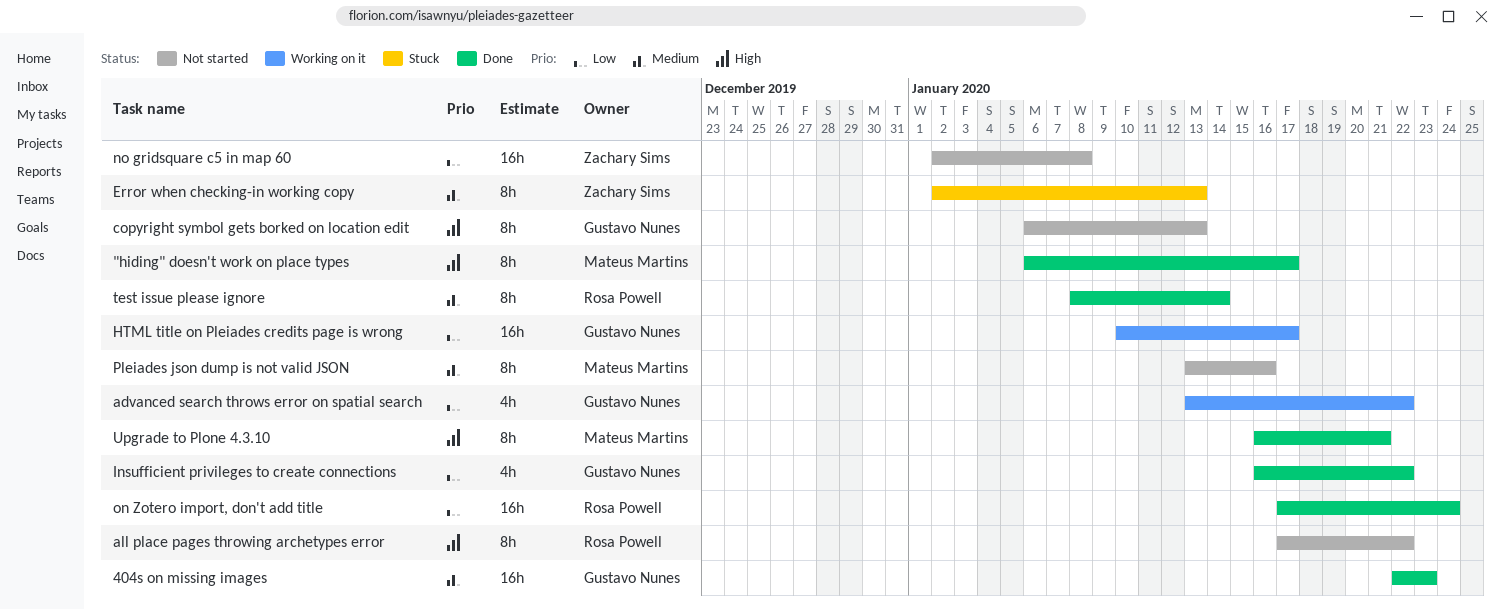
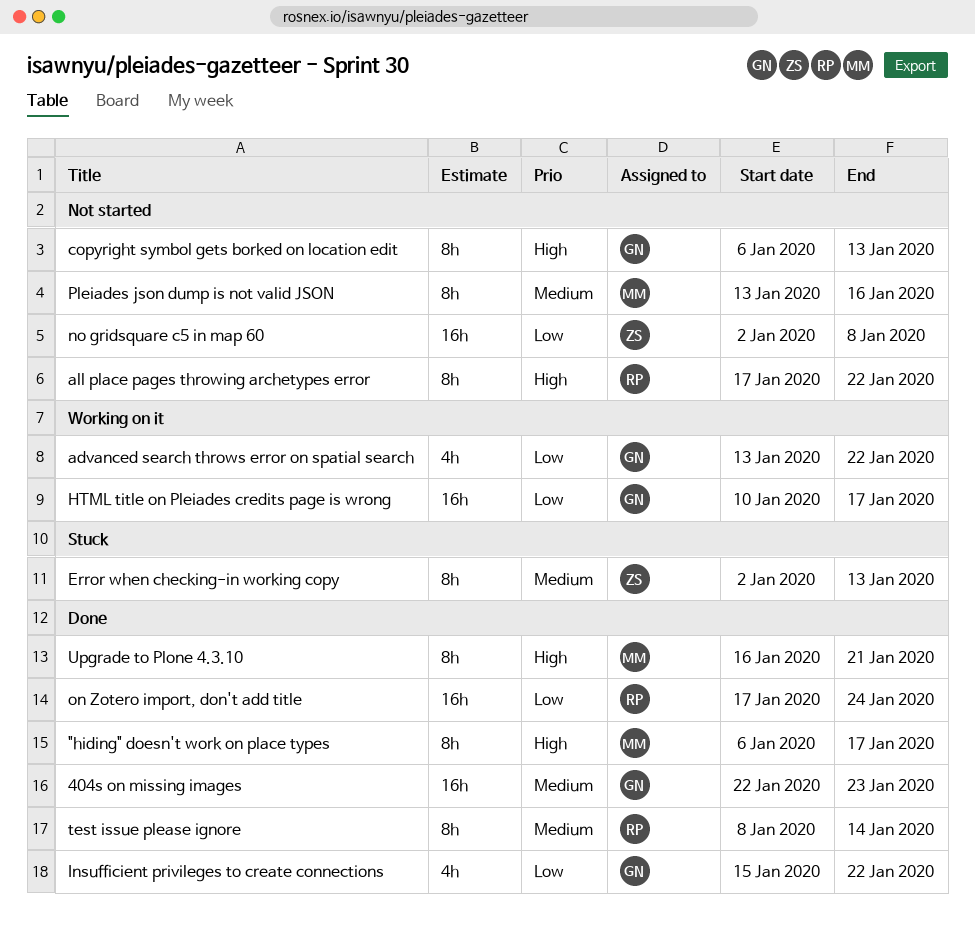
Insufficient privileges to create connections, start: Jan 16 -> Jan 15

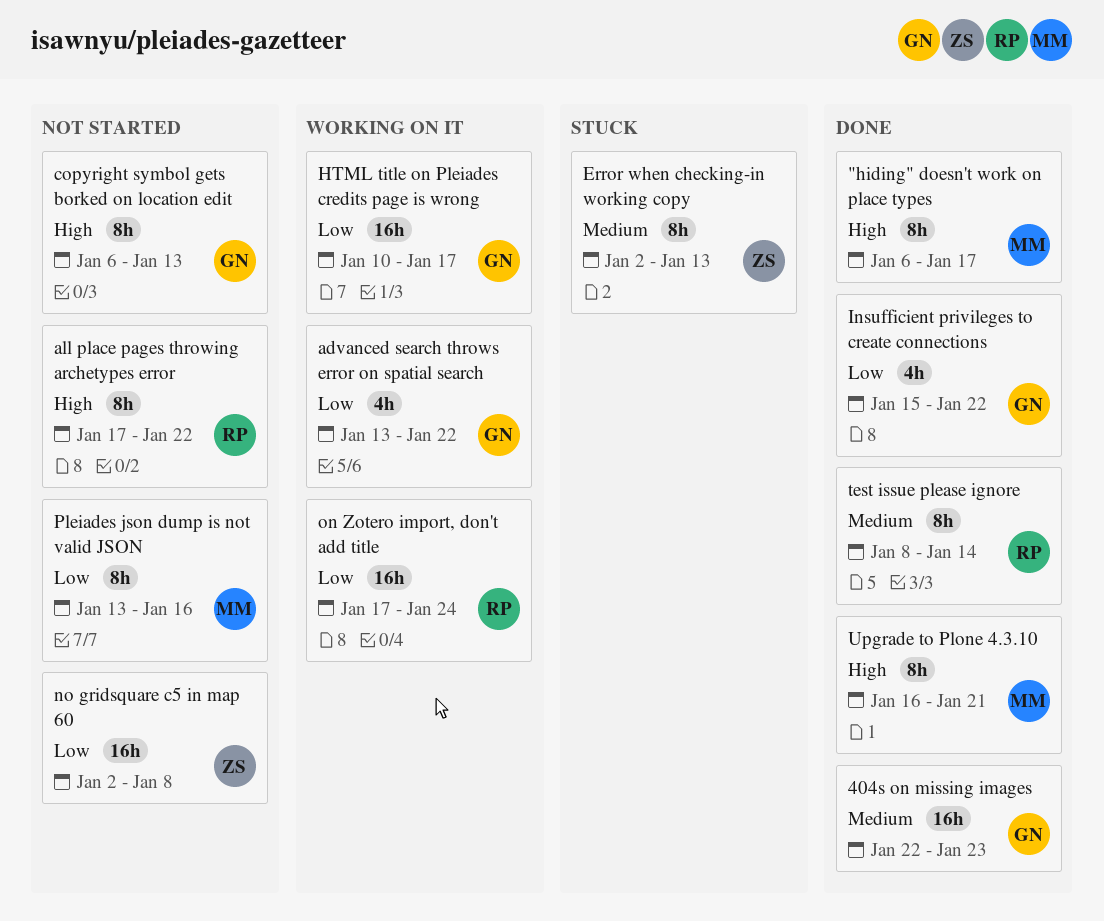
on Zotero import, don't add title, status: Done -> Working on it
Pleiades json dump is not valid JSON, priority: Medium -> Low

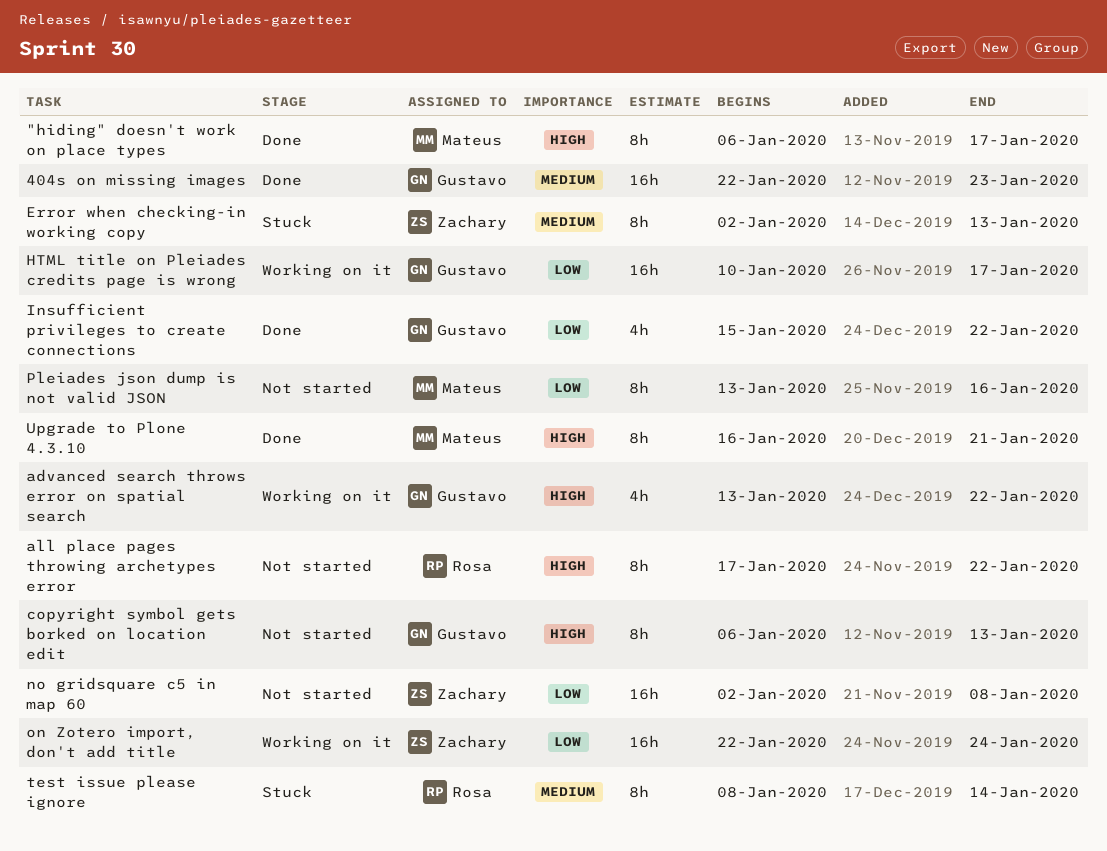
advanced search throws error on spatial search, priority: Low -> High
on Zotero import, don't add title, owner: Rosa -> Zachary
on Zotero import, don't add title, start: Jan 17 -> Jan 22
test issue please ignore, status: Done -> Stuck

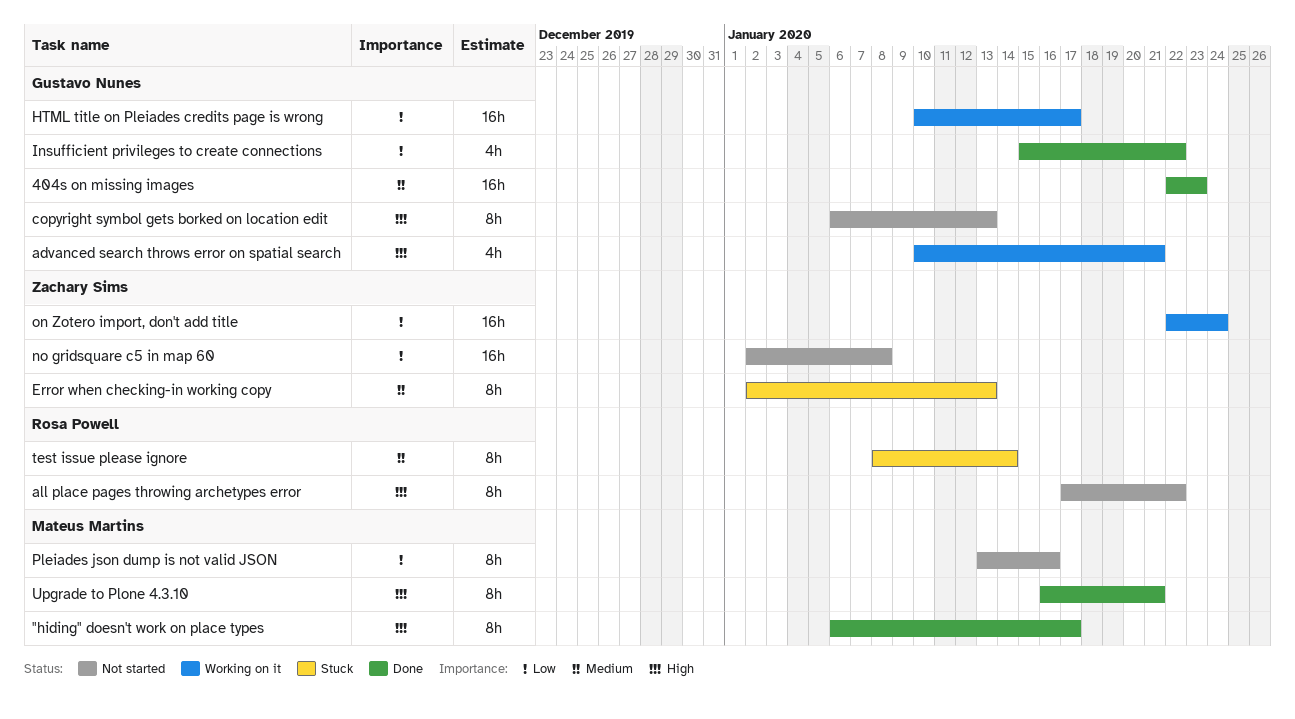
advanced search throws error on spatial search, start: Jan 13 -> Jan 10
advanced search throws error on spatial search, due: Jan 22 -> Jan 21

